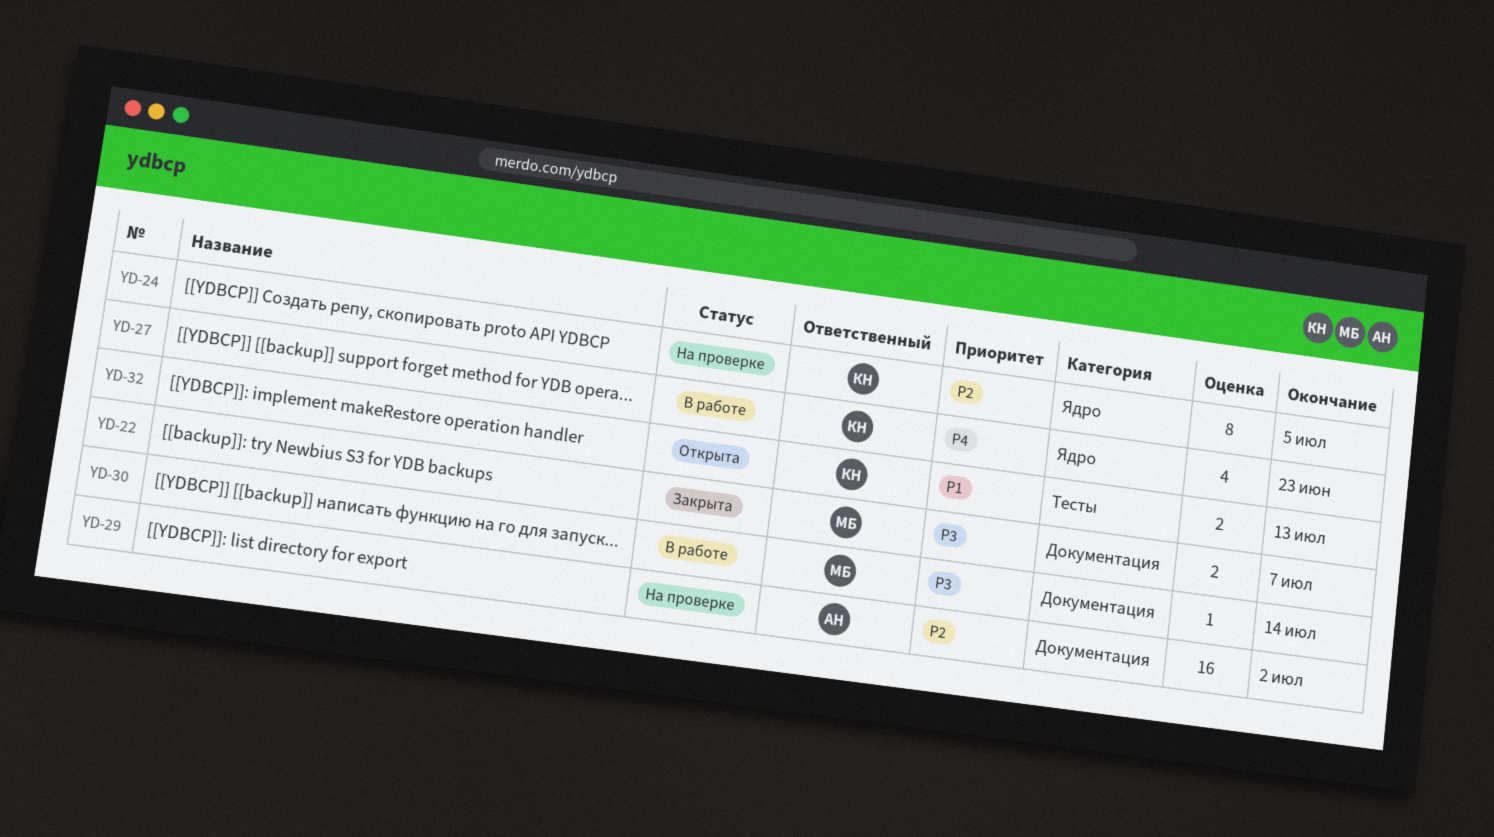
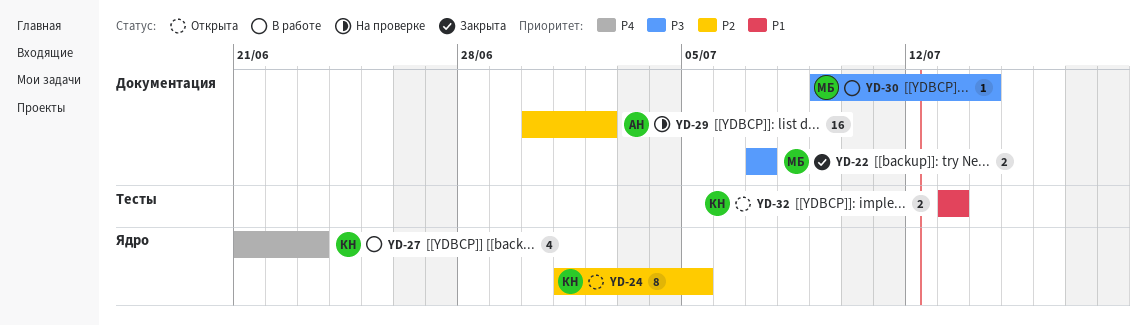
YD-24, status: На проверке -> Открыта

